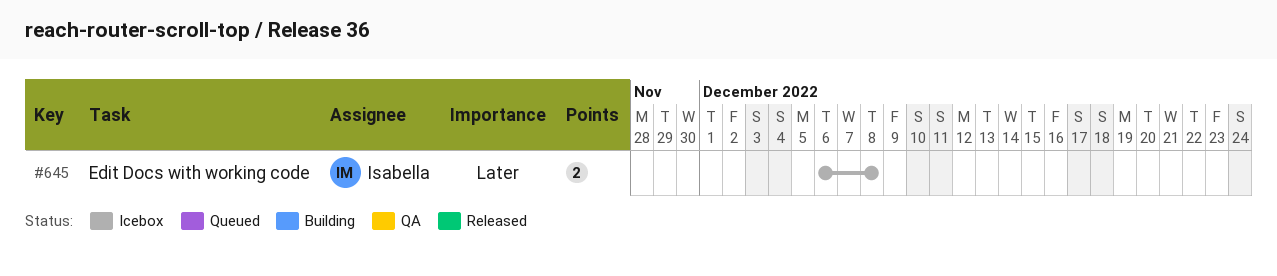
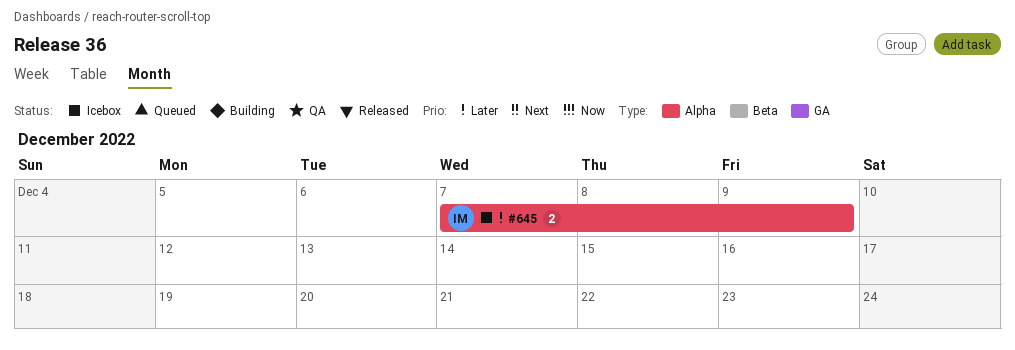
#645, start: Dec 6 -> Dec 7
#645, due: Dec 8 -> Dec 9

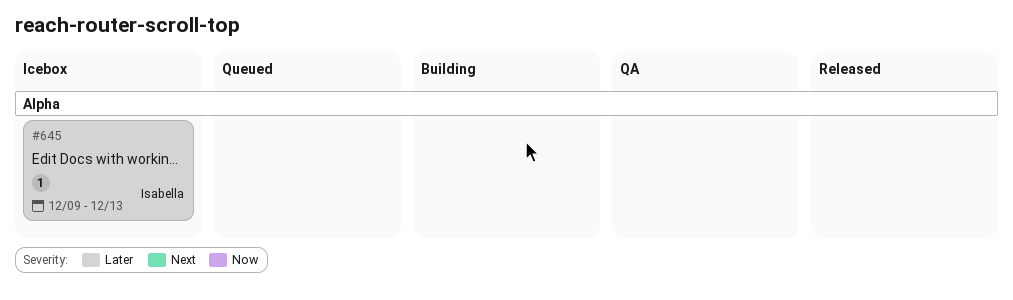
#645, estimate: 2 -> 1
#645, start: Dec 7 -> Dec 9
#645, due: Dec 9 -> Dec 13

